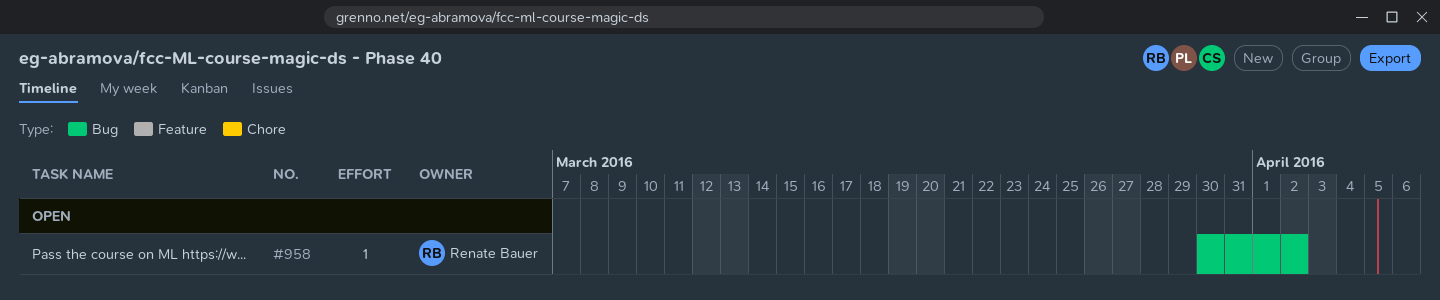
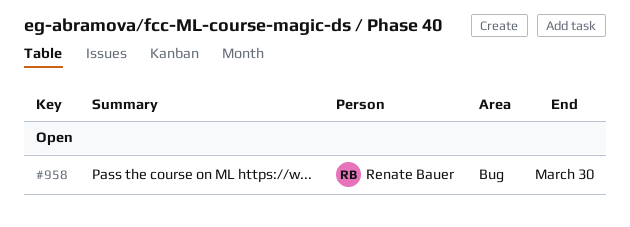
#958, due: Apr 2 -> Mar 30

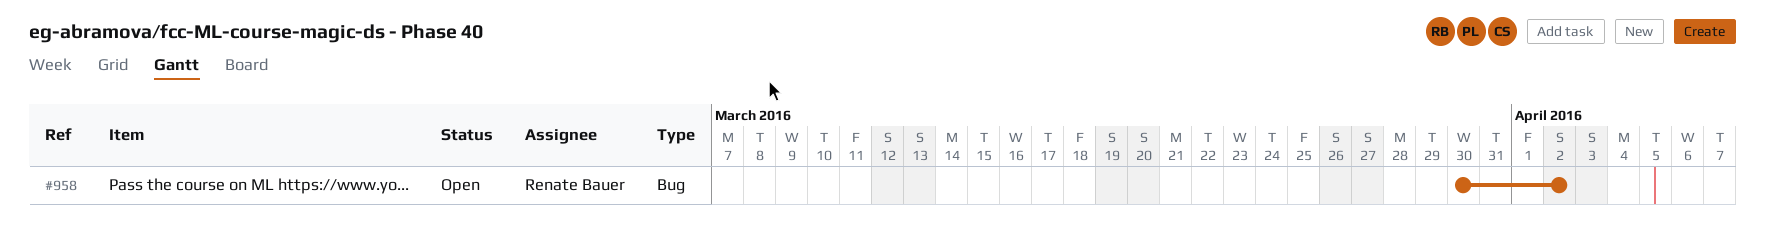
#958, due: Mar 30 -> Apr 2

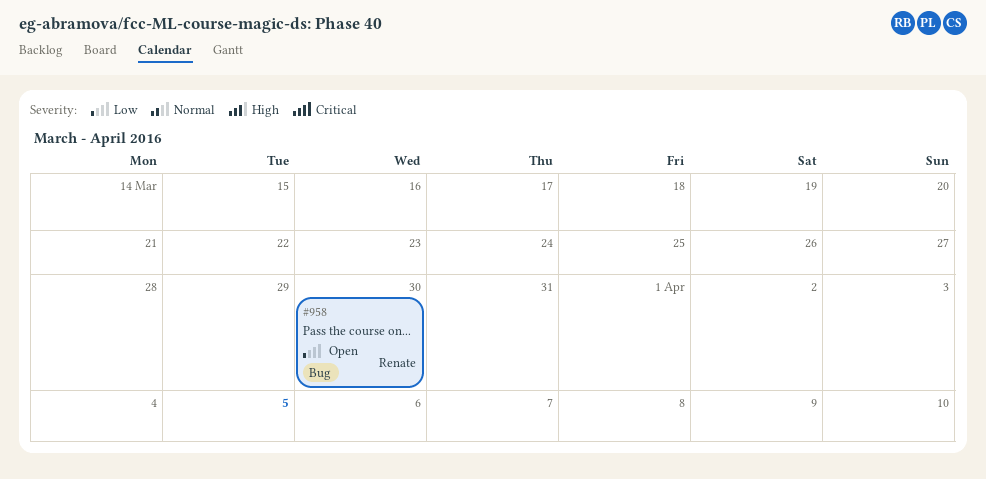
#958, due: Apr 2 -> Mar 30

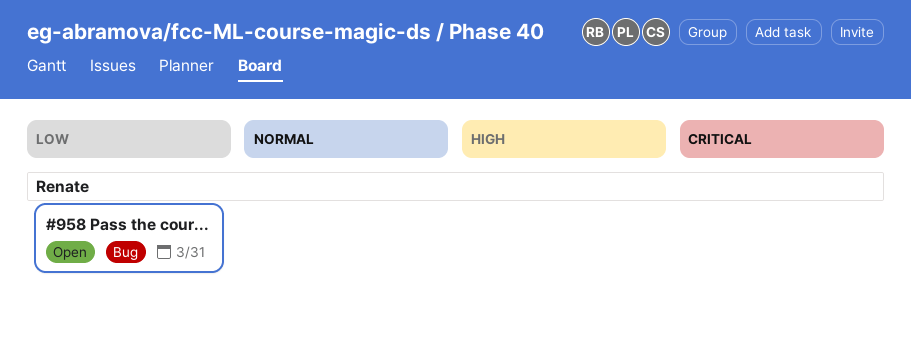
#958, due: Mar 30 -> Mar 31

